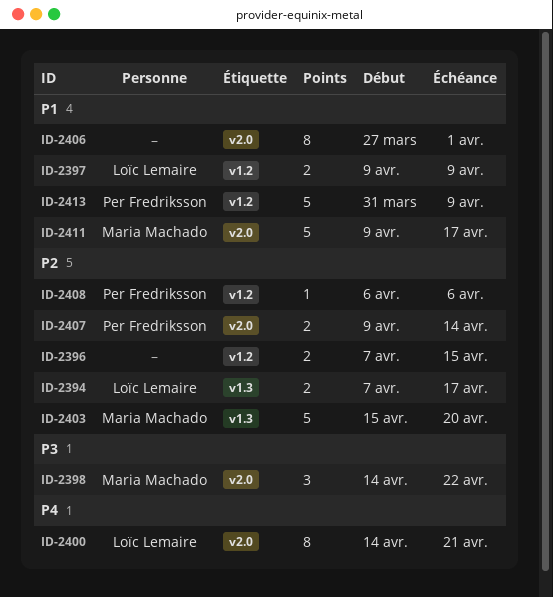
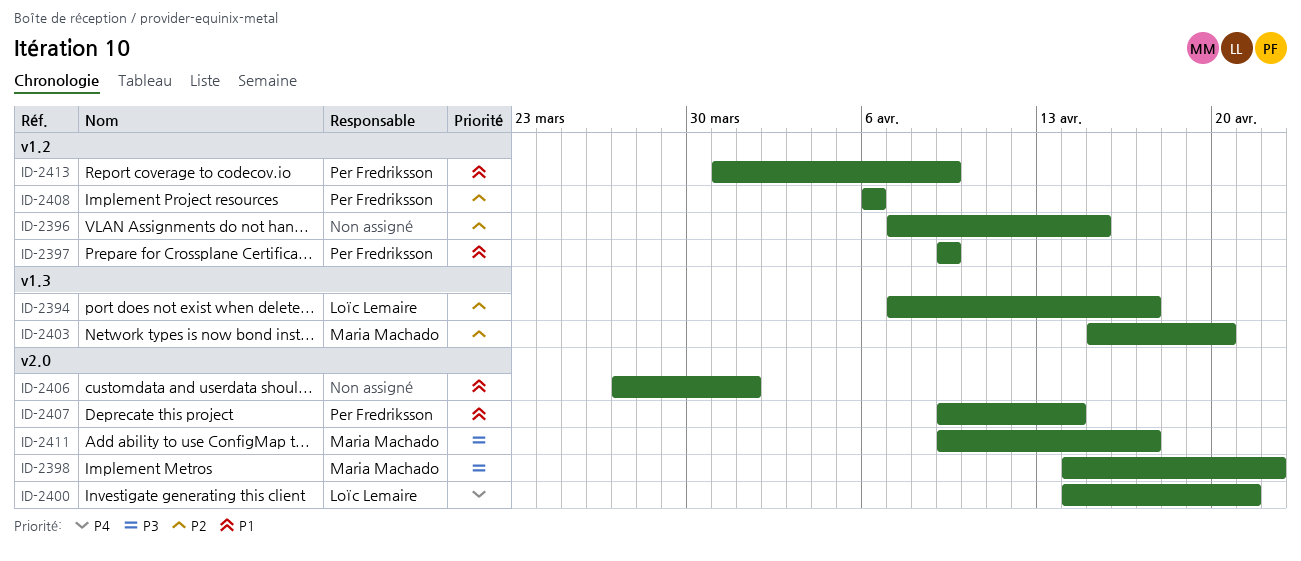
ID-2397, owner: Loïc Lemaire -> Per Fredriksson
ID-2407, priority: P2 -> P1
ID-2411, priority: P1 -> P3

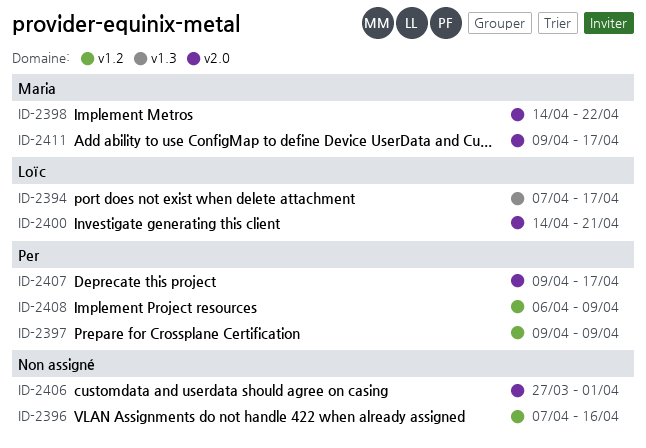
ID-2396, due: Apr 15 -> Apr 16
ID-2403: present -> none
ID-2407, due: Apr 14 -> Apr 17
ID-2408, due: Apr 6 -> Apr 9
ID-2413: present -> none

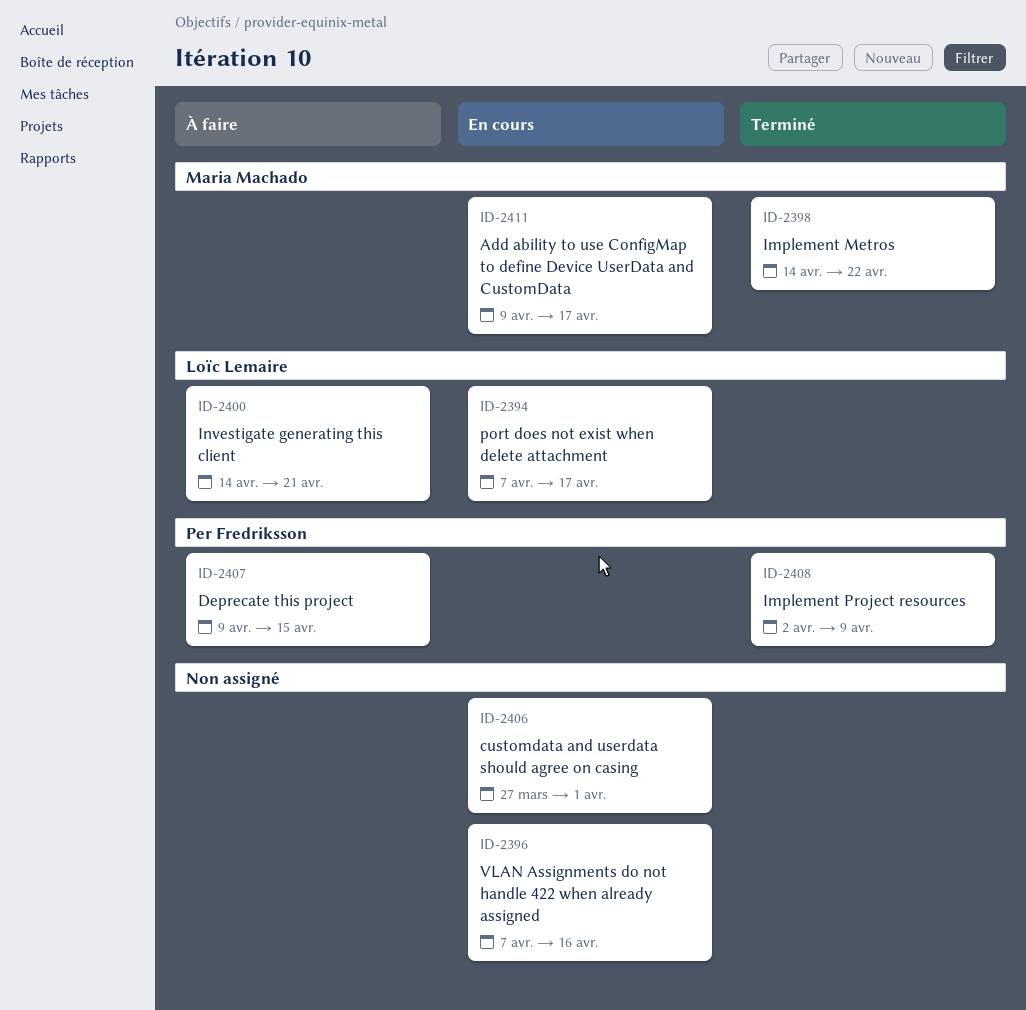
ID-2397: present -> none
ID-2407, due: Apr 17 -> Apr 15
ID-2408, start: Apr 6 -> Apr 2

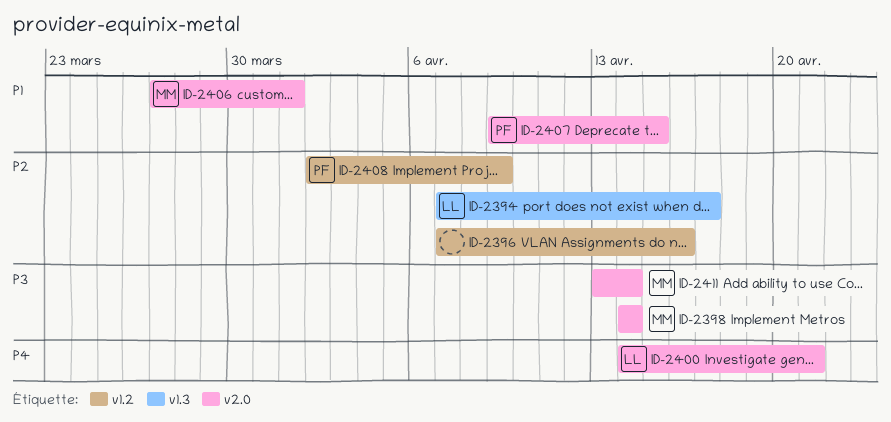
ID-2398, due: Apr 22 -> Apr 14
ID-2406, owner: none -> Maria Machado
ID-2411, start: Apr 9 -> Apr 13
ID-2411, due: Apr 17 -> Apr 14

